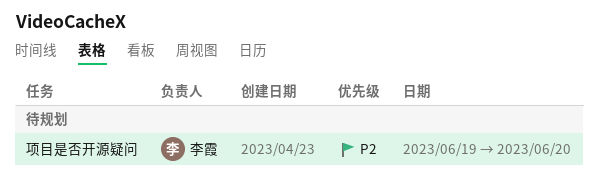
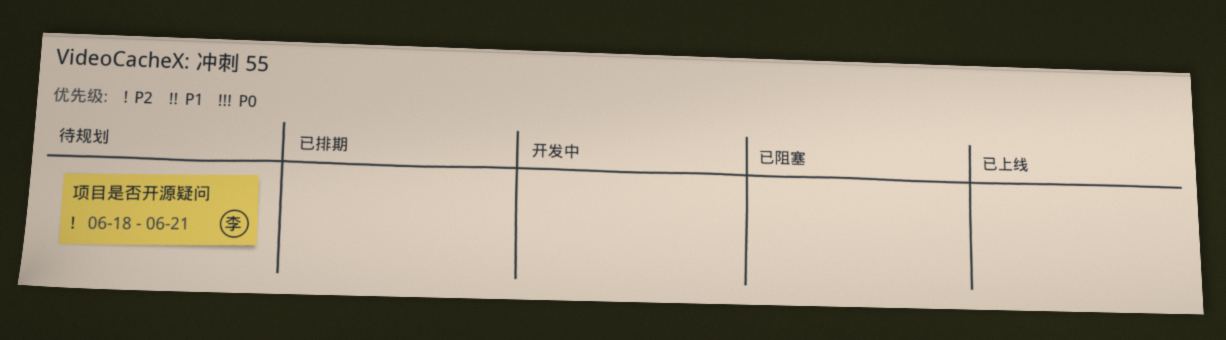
项目是否开源疑问, start: Jun 19 -> Jun 18
项目是否开源疑问, due: Jun 20 -> Jun 21

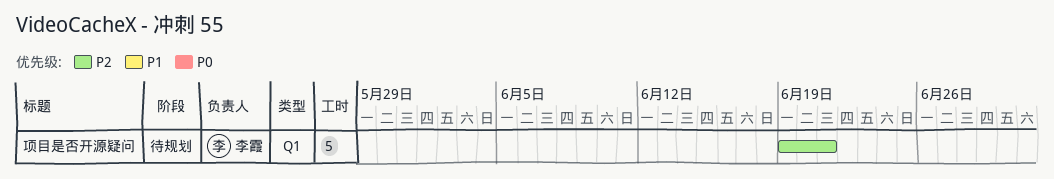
项目是否开源疑问, start: Jun 18 -> Jun 19

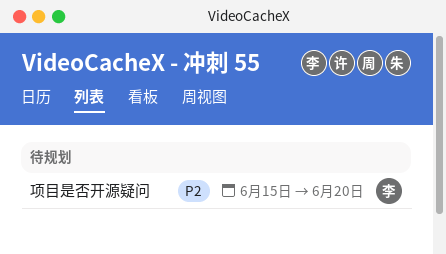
项目是否开源疑问, start: Jun 19 -> Jun 15
项目是否开源疑问, due: Jun 21 -> Jun 20

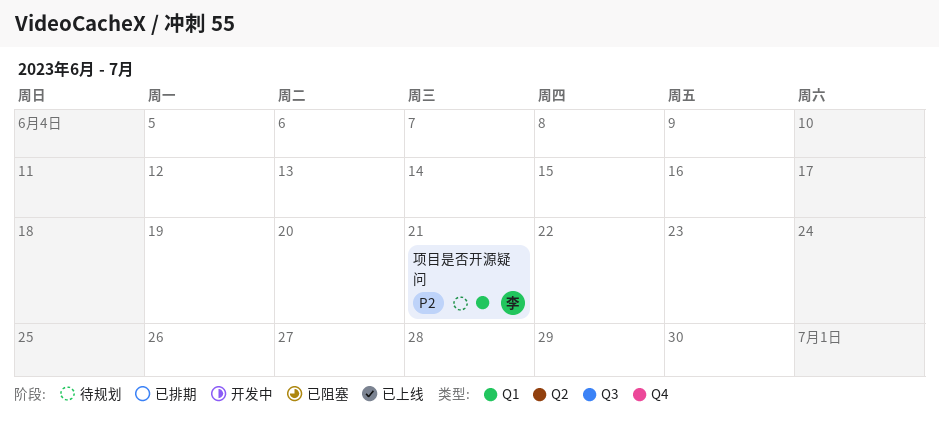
项目是否开源疑问, due: Jun 20 -> Jun 21

